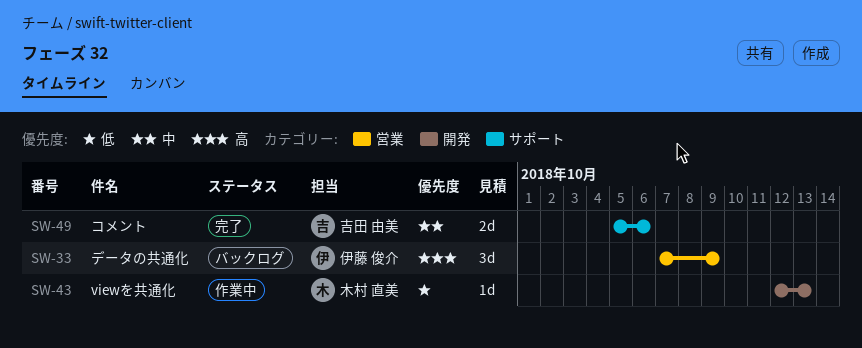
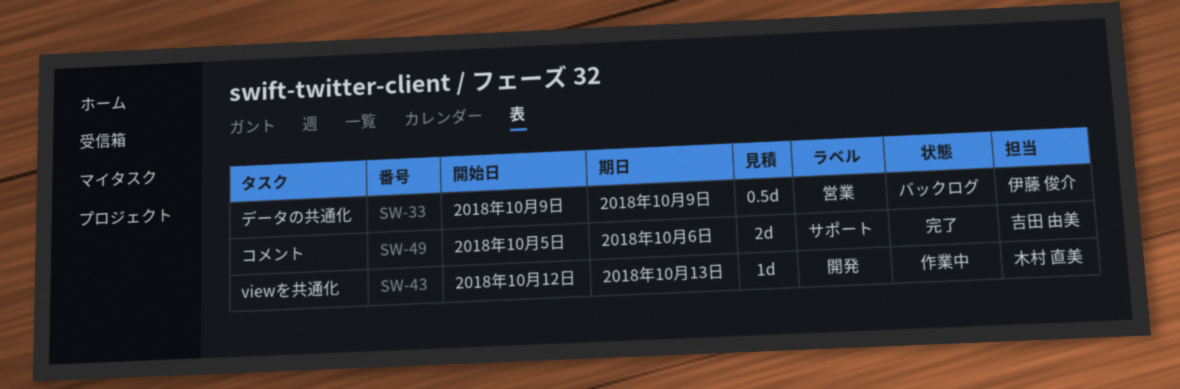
SW-33, estimate: 3d -> 0.5d
SW-33, start: Oct 7 -> Oct 9

